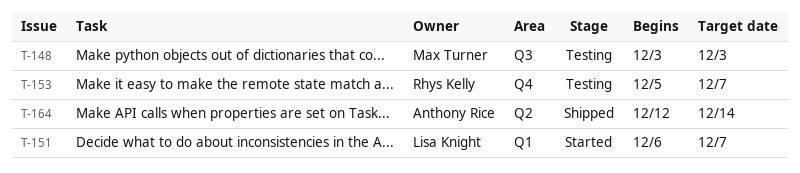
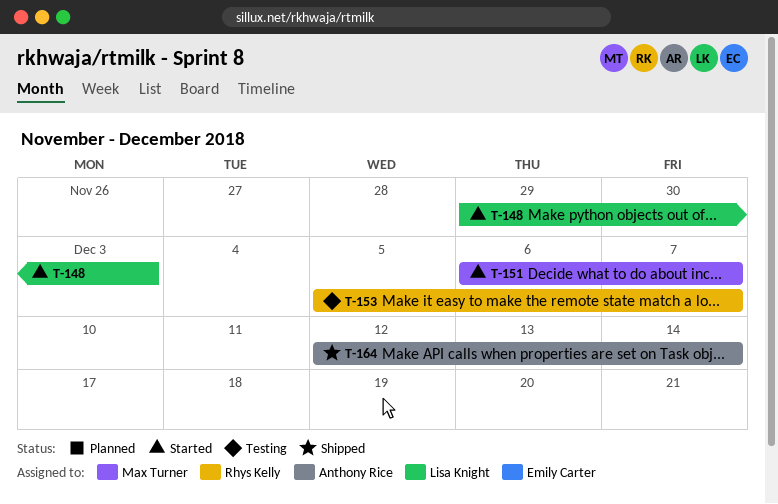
T-148, status: Testing -> Started
T-148, owner: Max Turner -> Lisa Knight
T-148, start: Dec 3 -> Nov 29
T-151, owner: Lisa Knight -> Max Turner

